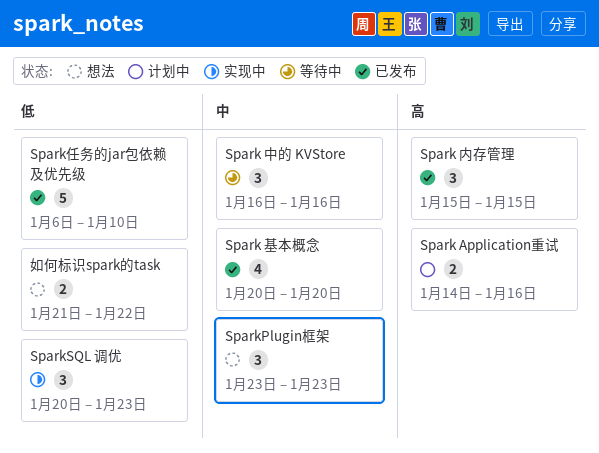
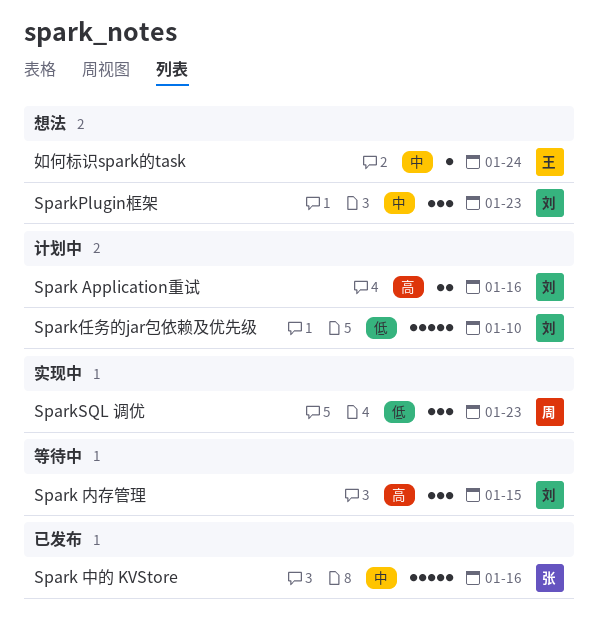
Spark 中的 KVStore, status: 等待中 -> 已发布
Spark 中的 KVStore, estimate: 3 -> 5
Spark 内存管理, status: 已发布 -> 等待中
Spark 基本概念: present -> none
Spark任务的jar包依赖及优先级, status: 已发布 -> 计划中
如何标识spark的task, priority: 低 -> 中
如何标识spark的task, estimate: 2 -> 1
如何标识spark的task, due: Jan 22 -> Jan 24

